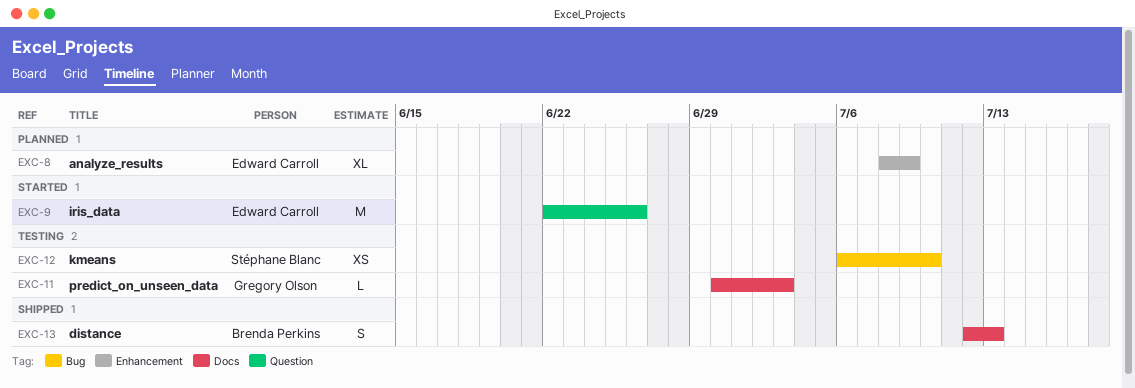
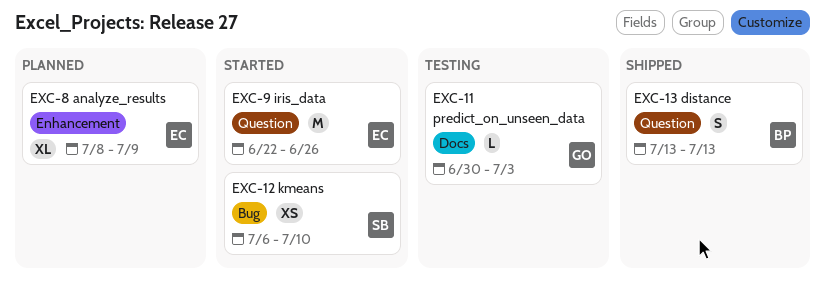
EXC-12, status: Testing -> Started
EXC-13, label: Docs -> Question
EXC-13, start: Jul 12 -> Jul 13

